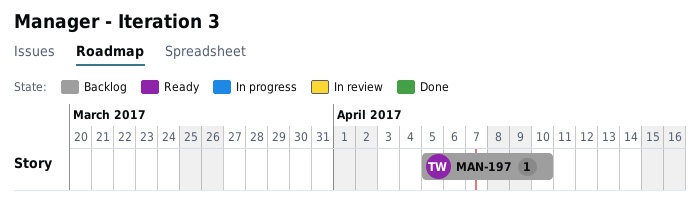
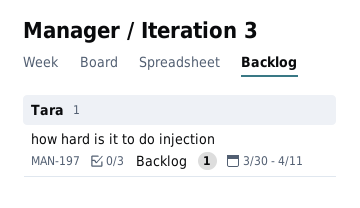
MAN-197, start: Apr 5 -> Mar 30
MAN-197, due: Apr 10 -> Apr 11

